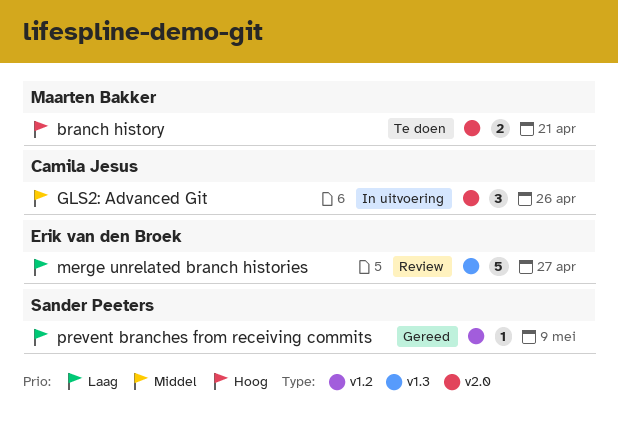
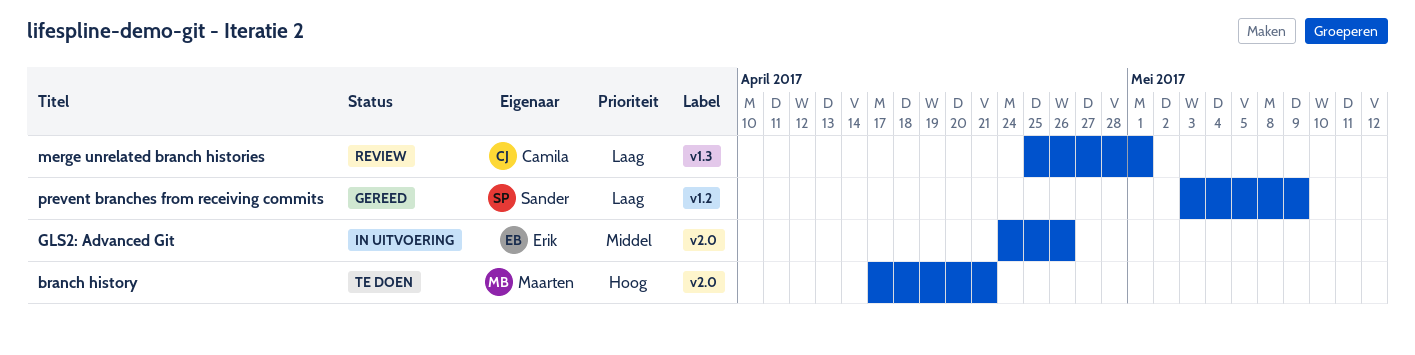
GLS2: Advanced Git, owner: Camila Jesus -> Erik van den Broek
merge unrelated branch histories, owner: Erik van den Broek -> Camila Jesus
merge unrelated branch histories, due: Apr 27 -> May 1

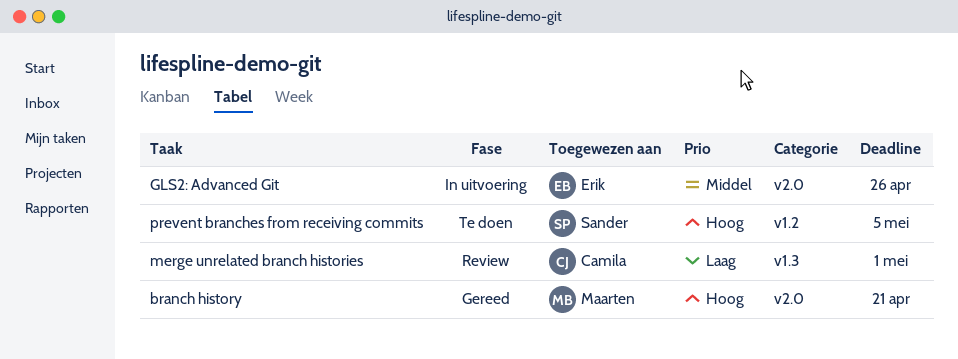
branch history, status: Te doen -> Gereed
prevent branches from receiving commits, status: Gereed -> Te doen
prevent branches from receiving commits, priority: Laag -> Hoog
prevent branches from receiving commits, due: May 9 -> May 5

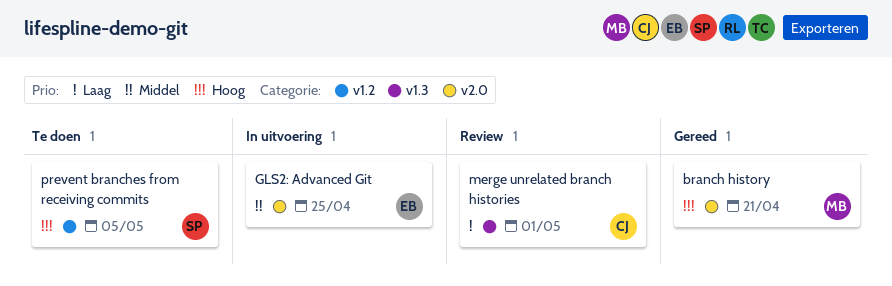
GLS2: Advanced Git, due: Apr 26 -> Apr 25

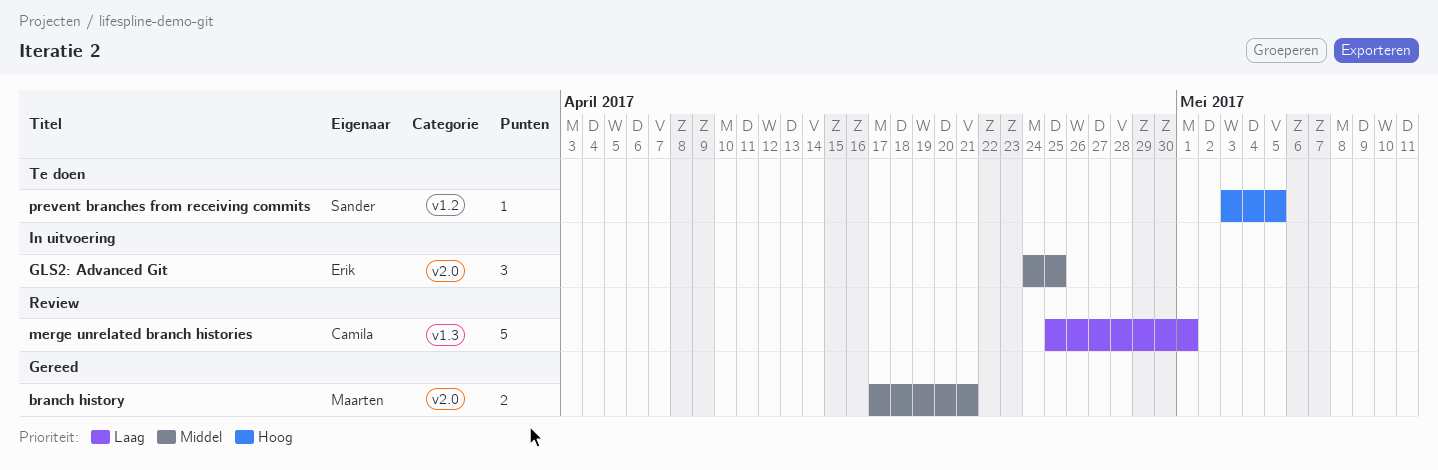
branch history, priority: Hoog -> Middel

